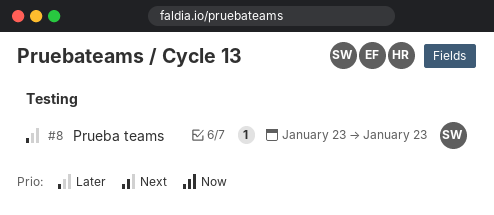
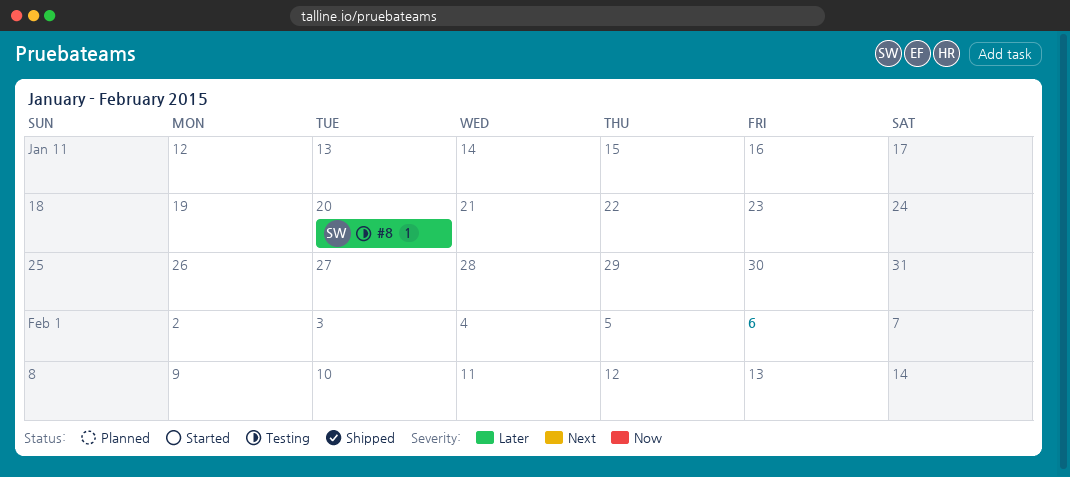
#8, start: Jan 23 -> Jan 20
#8, due: Jan 23 -> Jan 20

